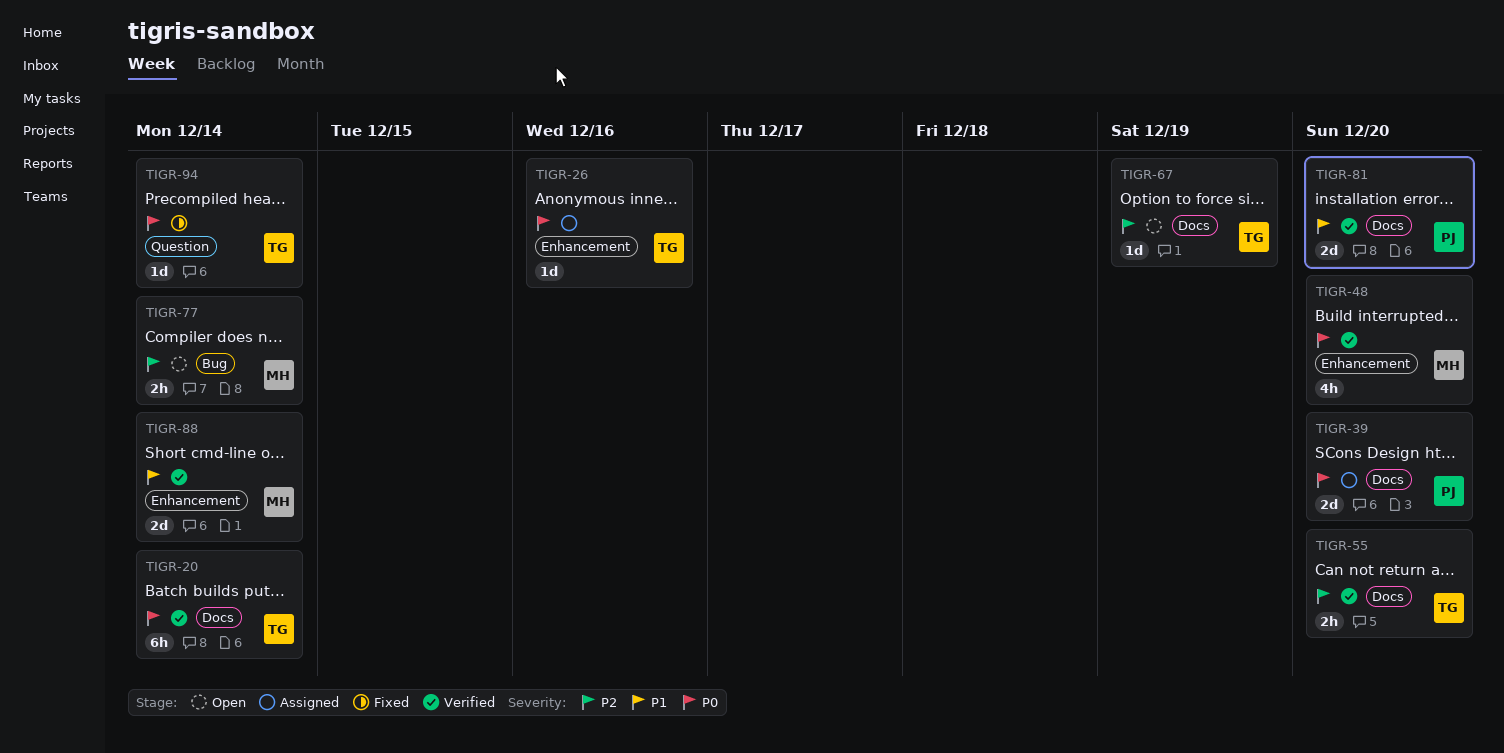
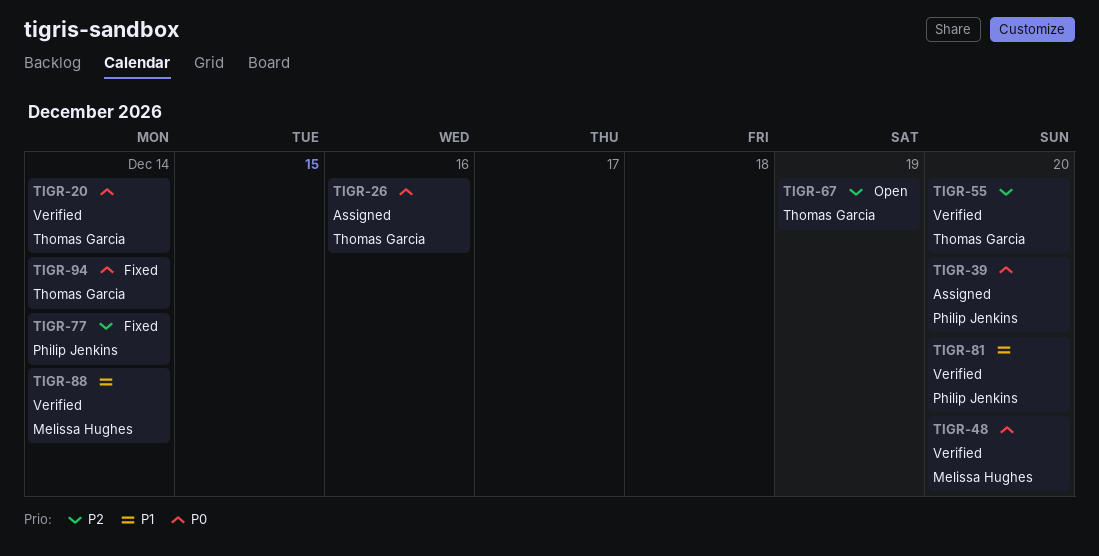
TIGR-77, status: Open -> Fixed
TIGR-77, owner: Melissa Hughes -> Philip Jenkins

